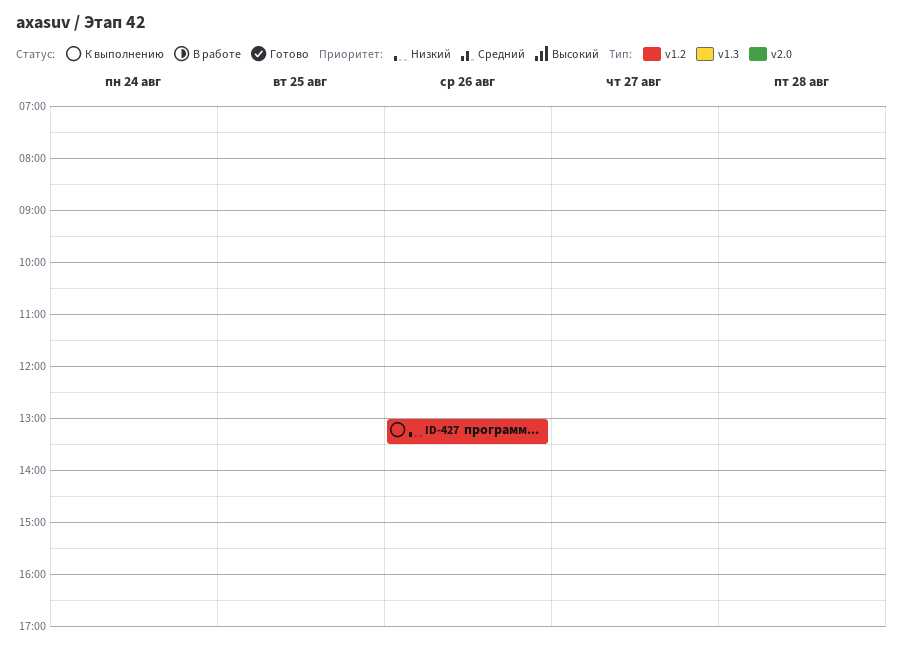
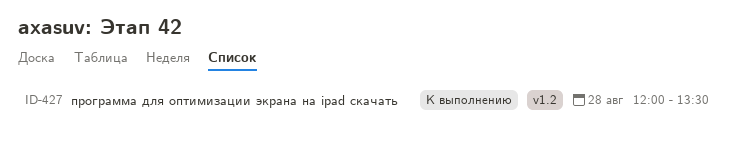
ID-427, day: Aug 26 -> Aug 28
ID-427, begins: 13:00 -> 12:00

